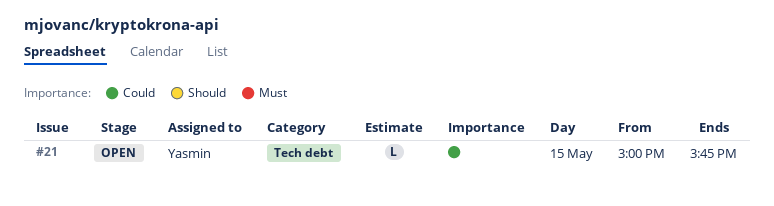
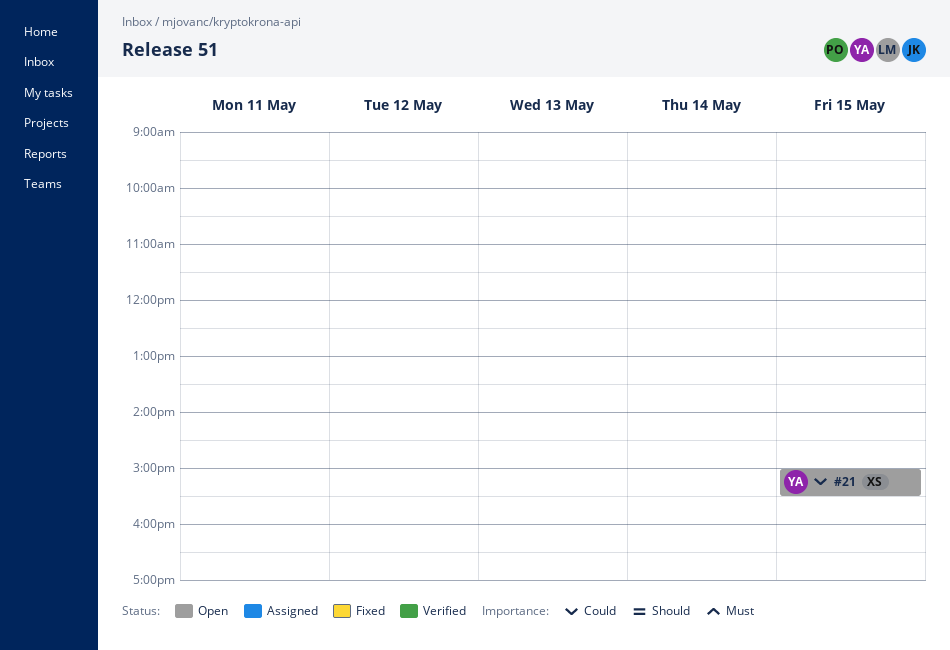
#21, estimate: L -> XS
#21, ends: 15:45 -> 15:30

